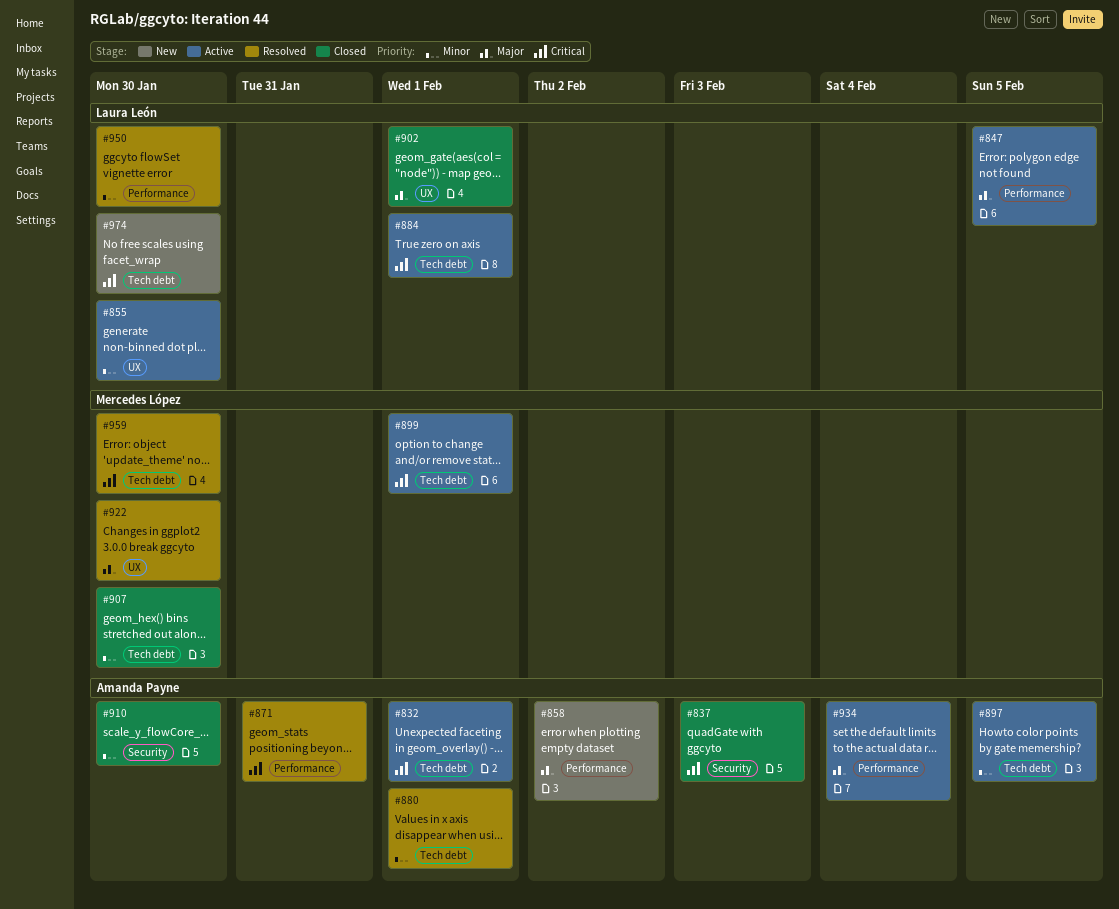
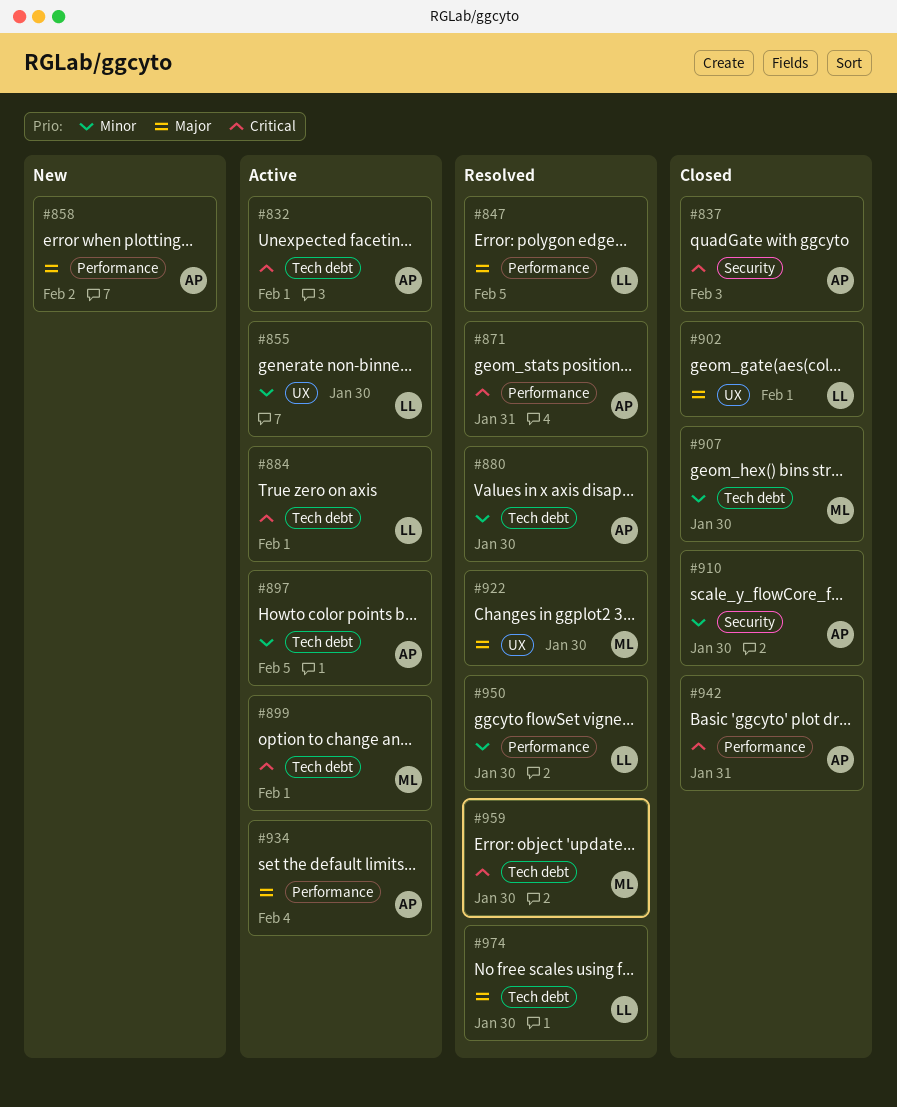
#847, status: Active -> Resolved
#880, due: Feb 1 -> Jan 30
#942: none -> present
#974, status: New -> Resolved
#974, priority: Critical -> Major

